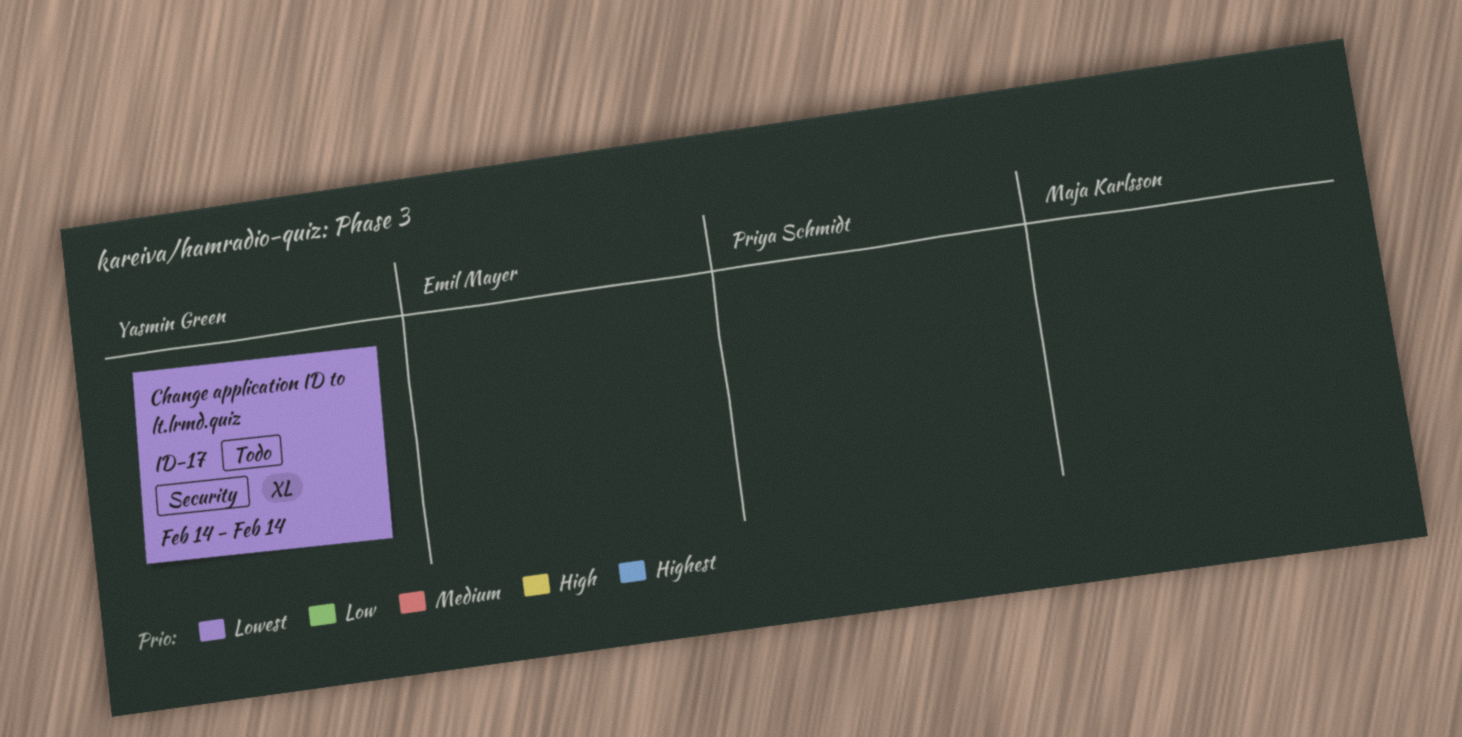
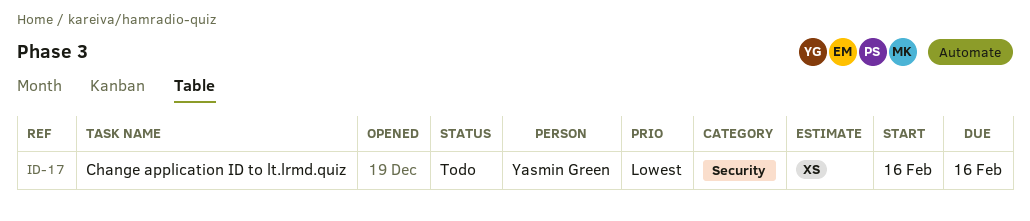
ID-17, estimate: XL -> XS
ID-17, start: Feb 14 -> Feb 16
ID-17, due: Feb 14 -> Feb 16

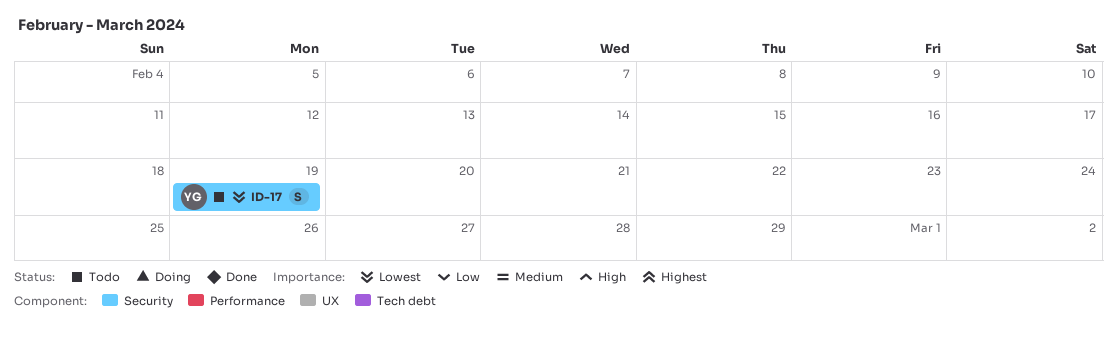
ID-17, estimate: XS -> S
ID-17, start: Feb 16 -> Feb 19
ID-17, due: Feb 16 -> Feb 19

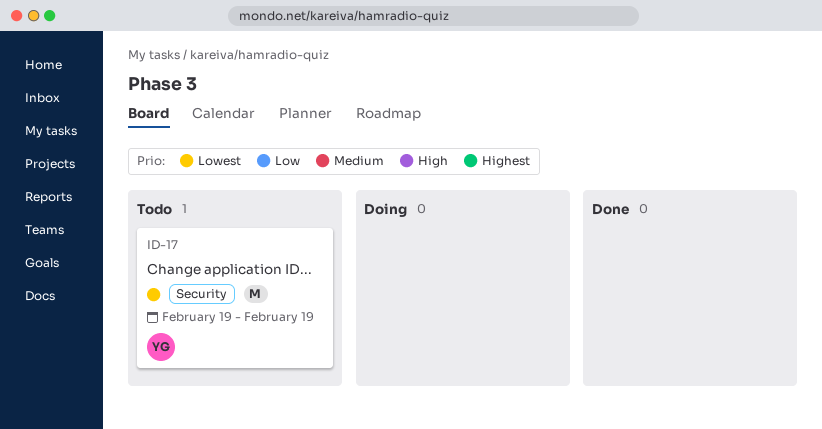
ID-17, estimate: S -> M

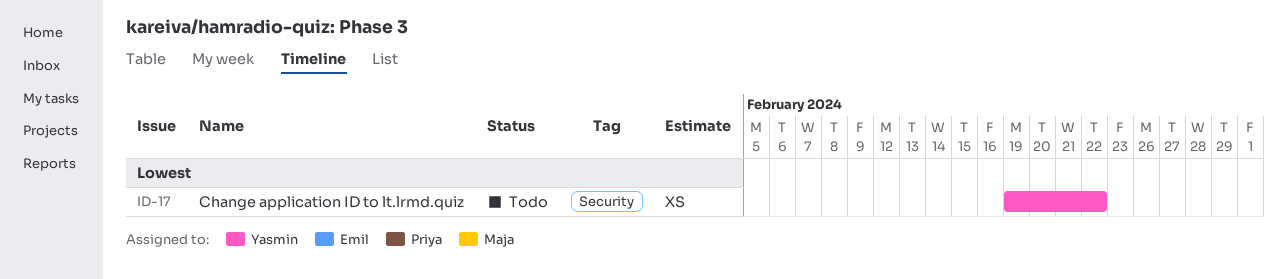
ID-17, estimate: M -> XS
ID-17, due: Feb 19 -> Feb 22

